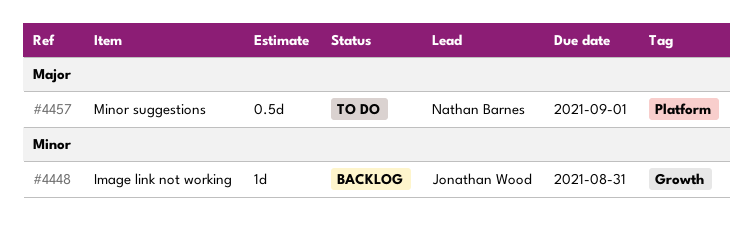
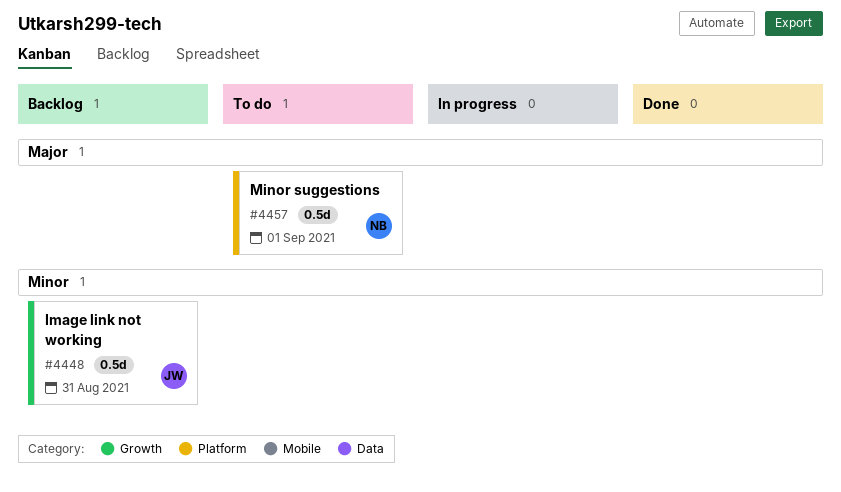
#4448, estimate: 1d -> 0.5d

